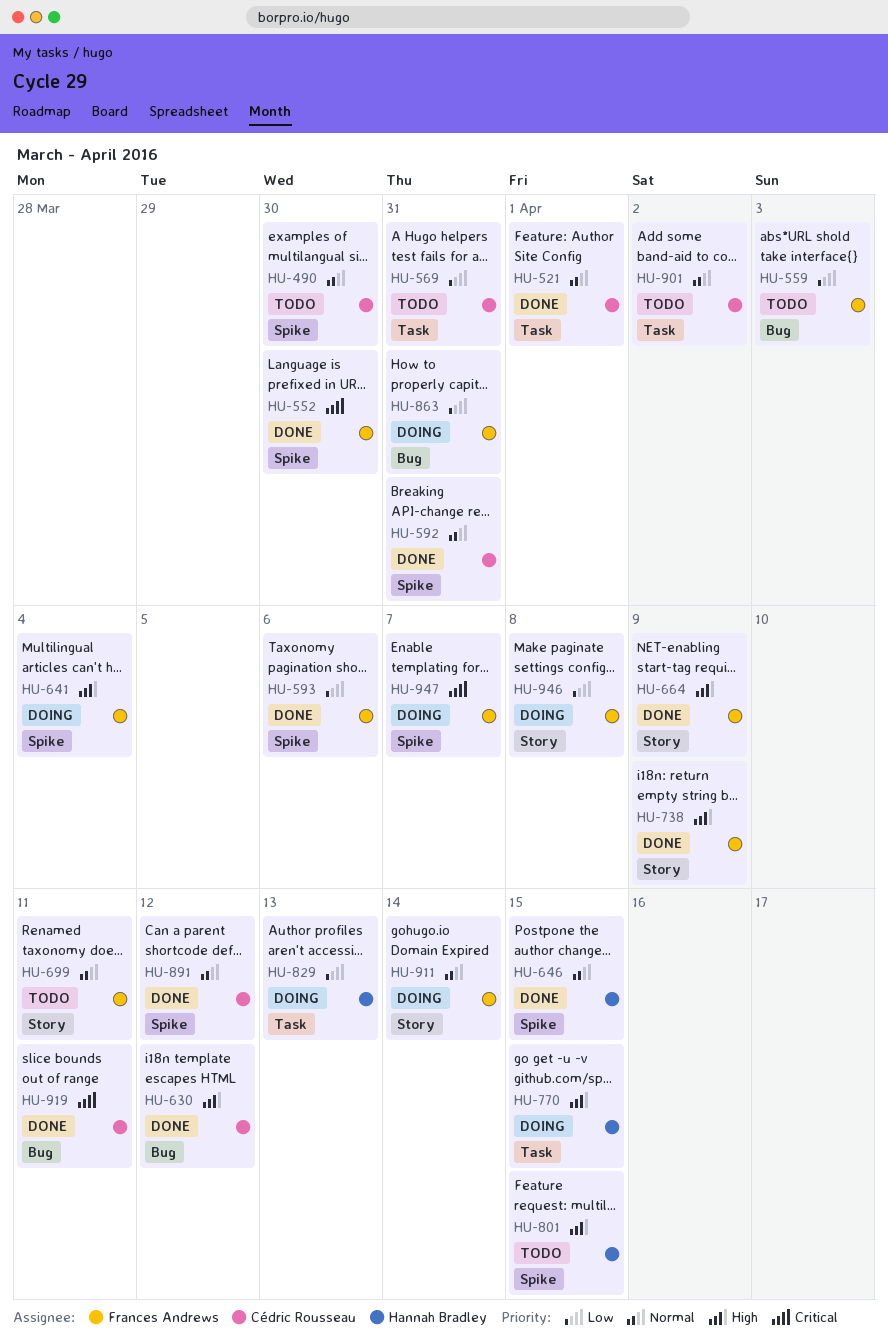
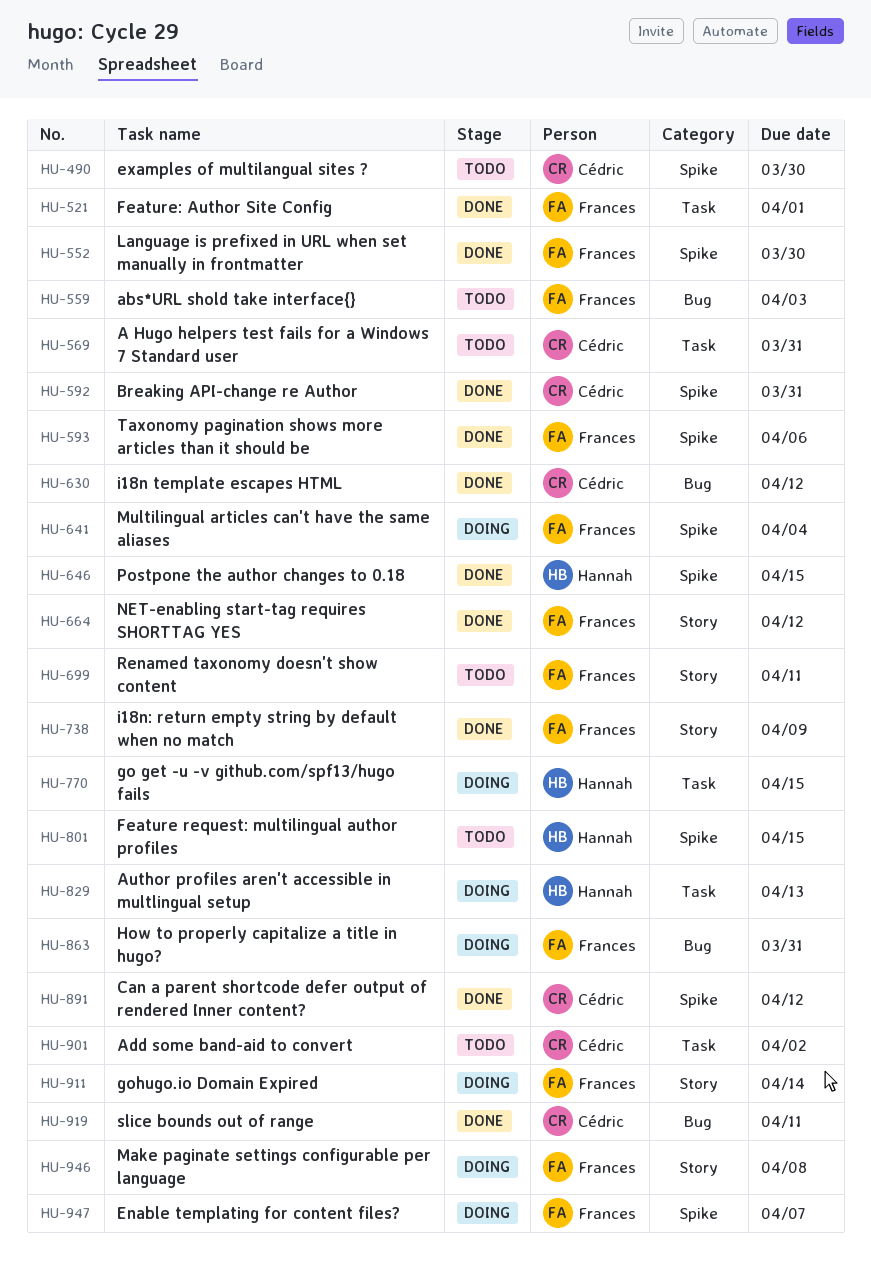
HU-521, owner: Cédric Rousseau -> Frances Andrews
HU-664, due: Apr 9 -> Apr 12

